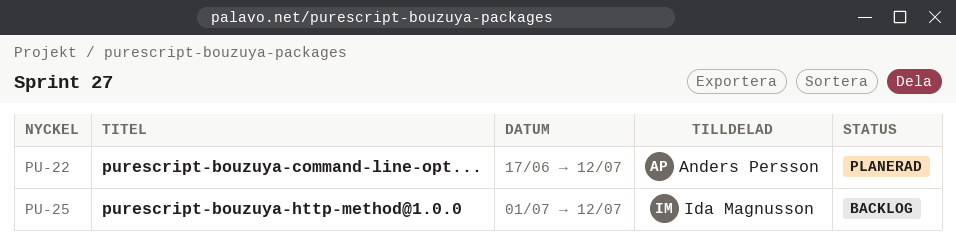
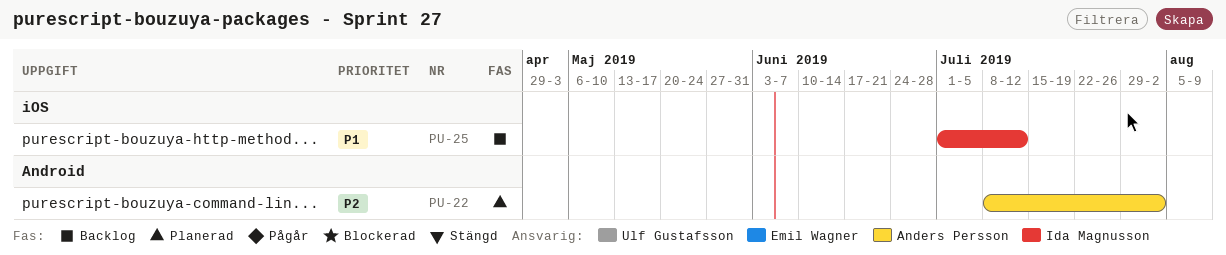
PU-22, start: Jun 17 -> Jul 8
PU-22, due: Jul 12 -> Aug 2

